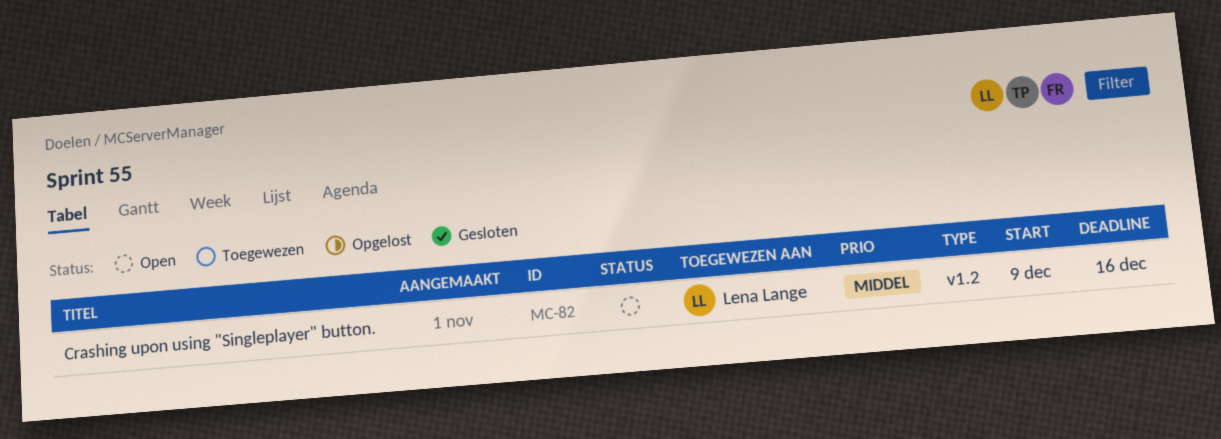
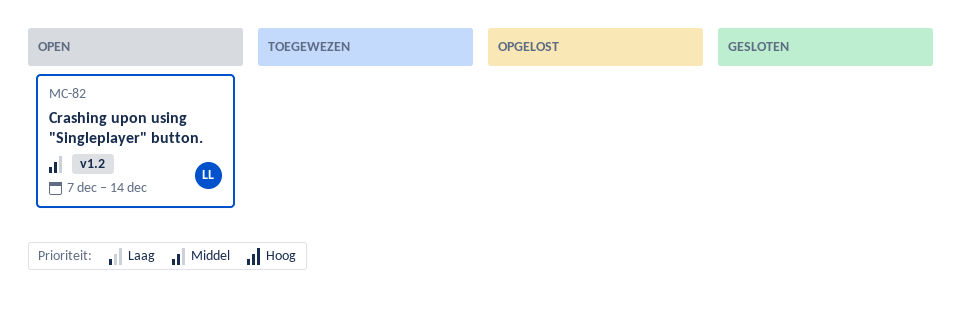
MC-82, start: Dec 9 -> Dec 7
MC-82, due: Dec 16 -> Dec 14

